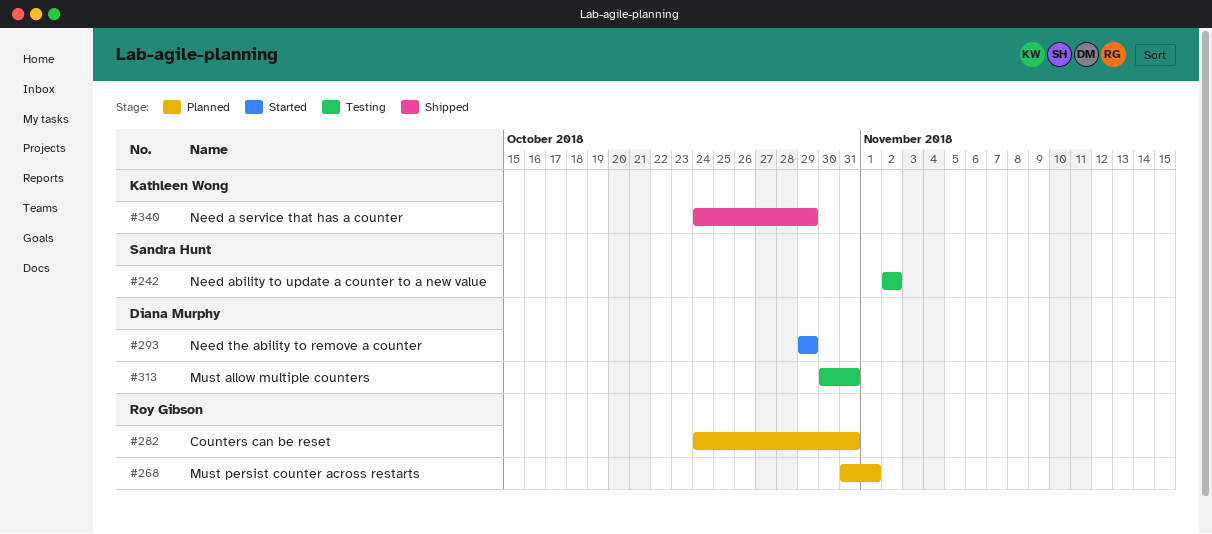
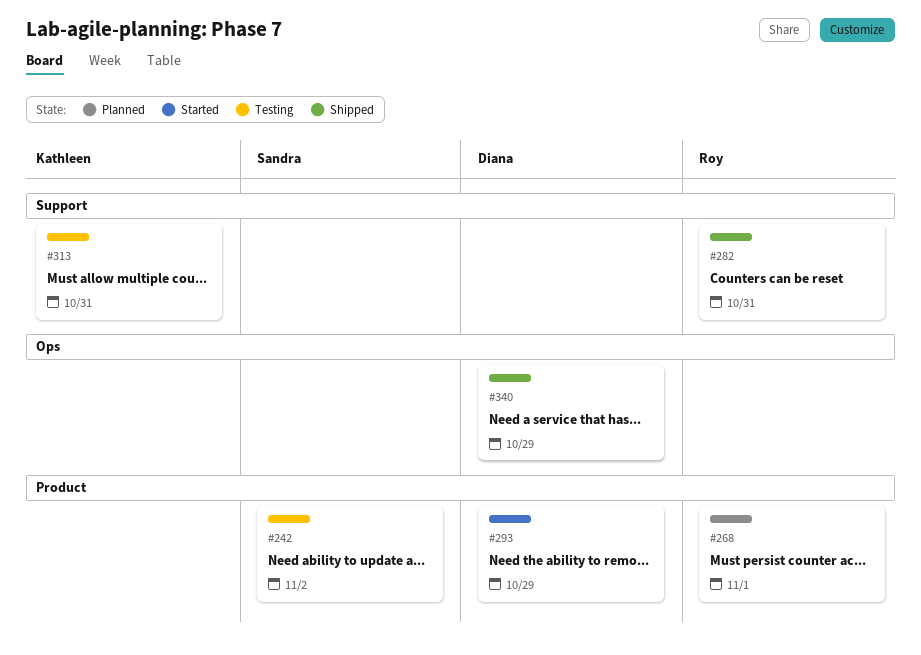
#282, status: Planned -> Shipped
#313, owner: Diana Murphy -> Kathleen Wong
#340, owner: Kathleen Wong -> Diana Murphy

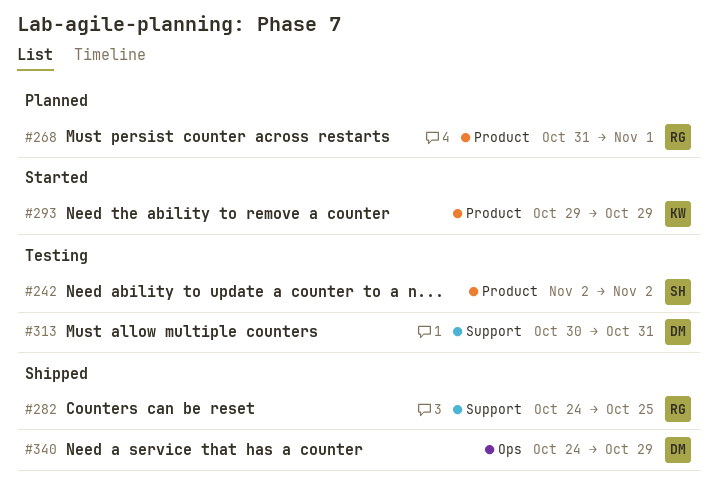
#282, due: Oct 31 -> Oct 25
#293, owner: Diana -> Kathleen
#313, owner: Kathleen -> Diana

